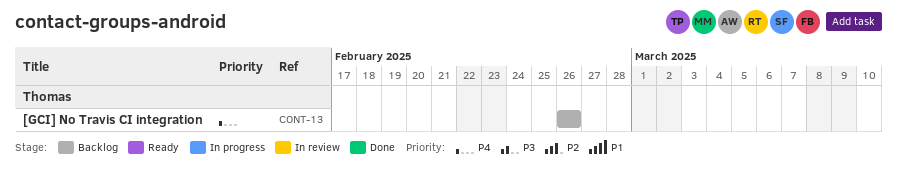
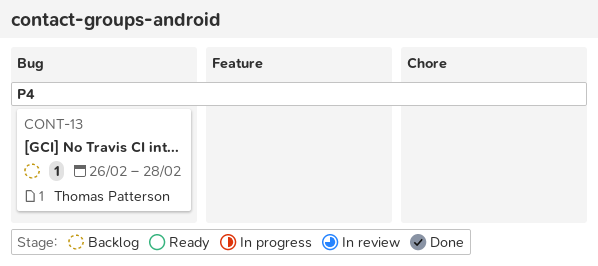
CONT-13, due: Feb 26 -> Feb 28

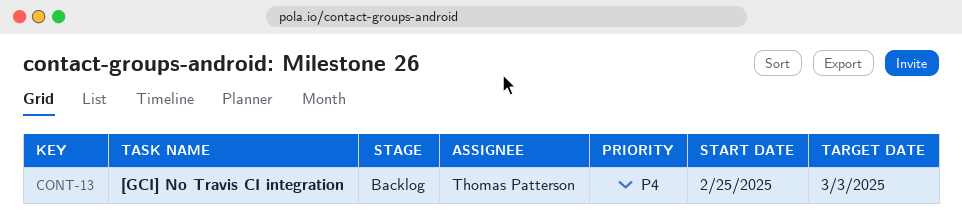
CONT-13, start: Feb 26 -> Feb 25
CONT-13, due: Feb 28 -> Mar 3

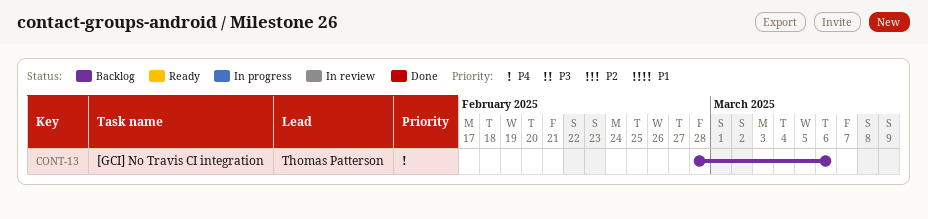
CONT-13, start: Feb 25 -> Feb 28
CONT-13, due: Mar 3 -> Mar 6

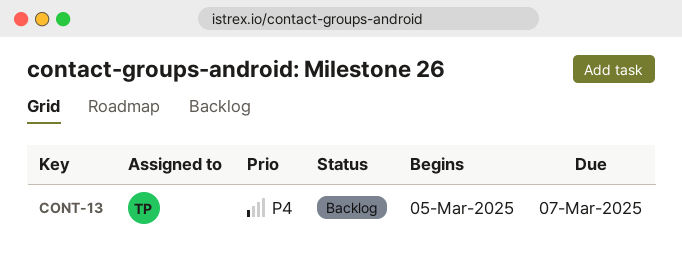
CONT-13, start: Feb 28 -> Mar 5
CONT-13, due: Mar 6 -> Mar 7

